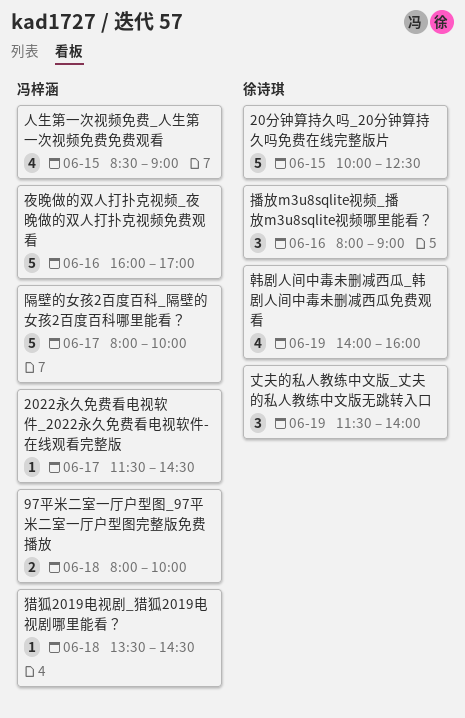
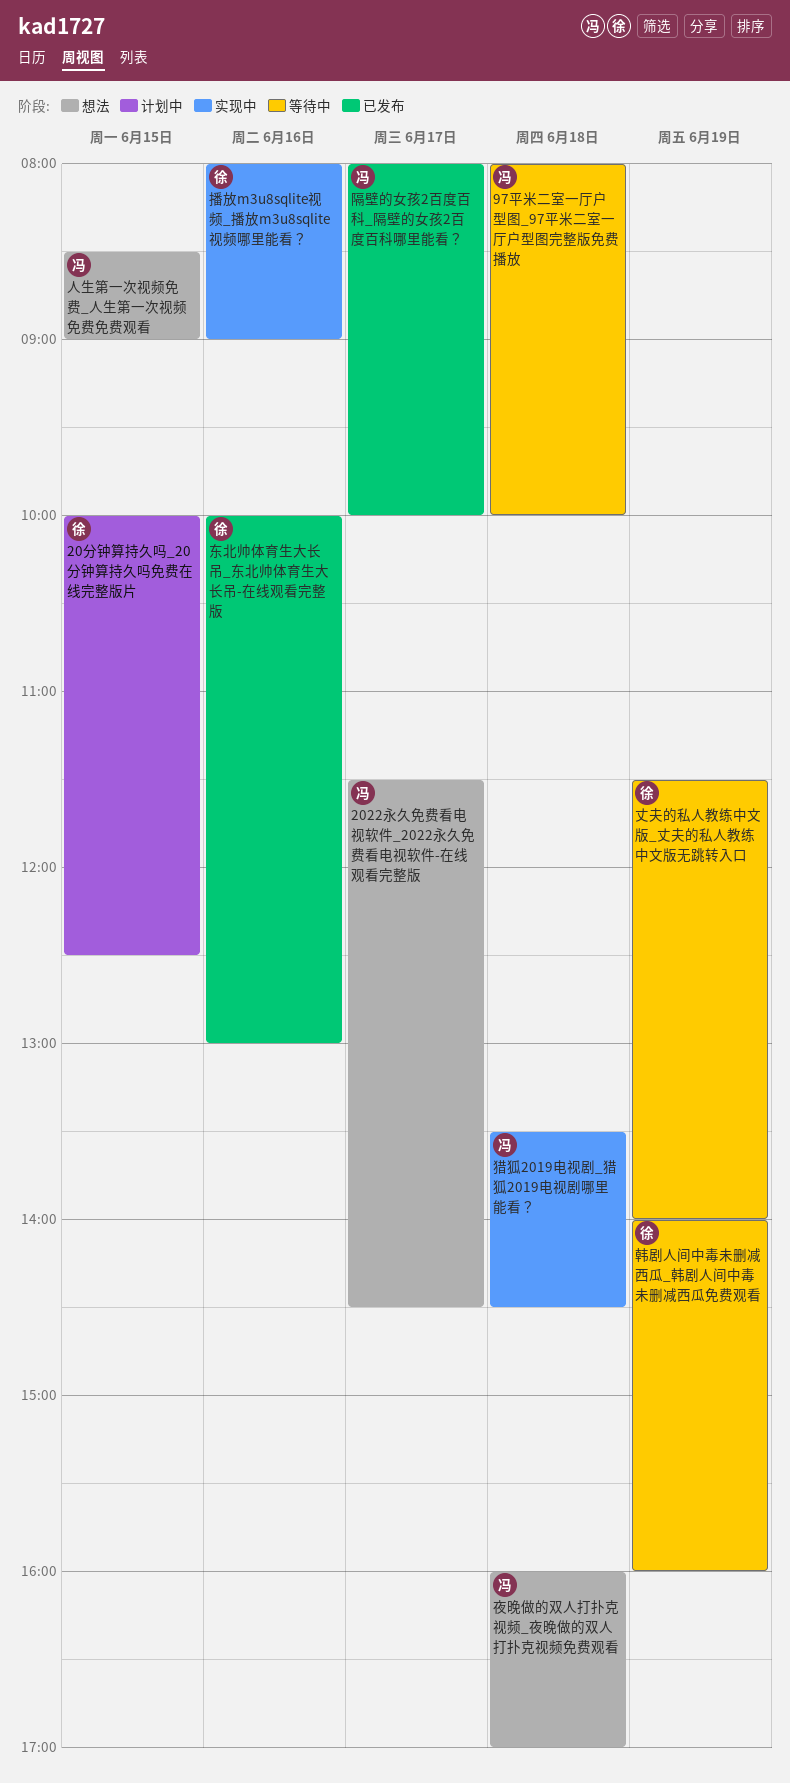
东北帅体育生大长吊_东北帅体育生大长吊-在线观看完整版: none -> present
夜晚做的双人打扑克视频_夜晚做的双人打扑克视频免费观看, day: Jun 16 -> Jun 18

